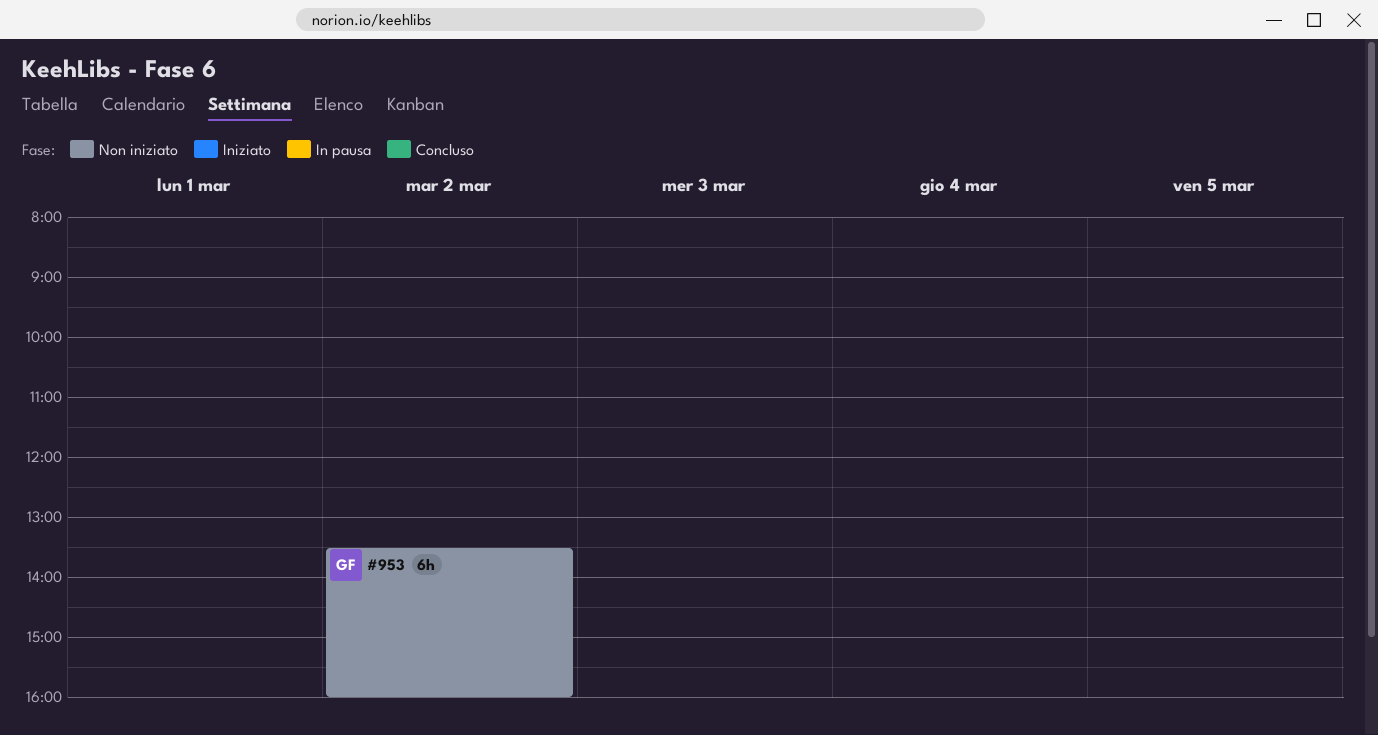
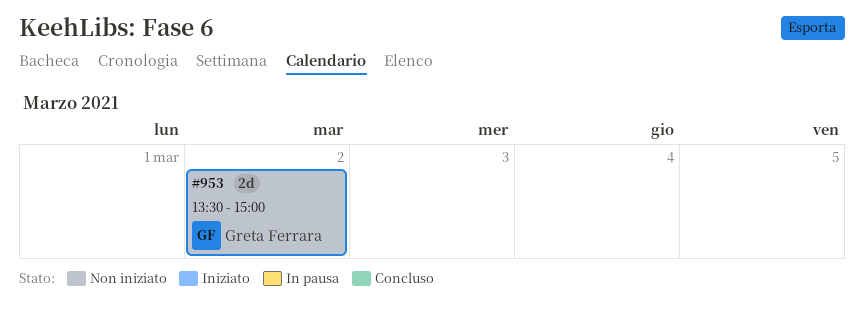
#953, estimate: 6h -> 2d
#953, ends: 16:00 -> 15:00

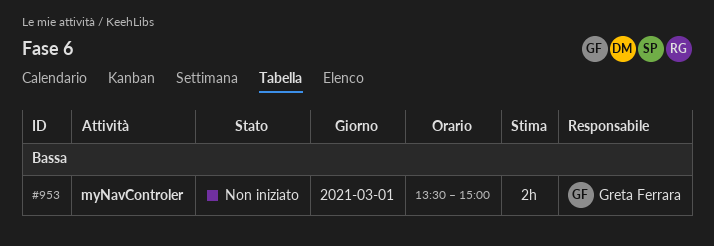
#953, estimate: 2d -> 2h
#953, day: Mar 2 -> Mar 1

